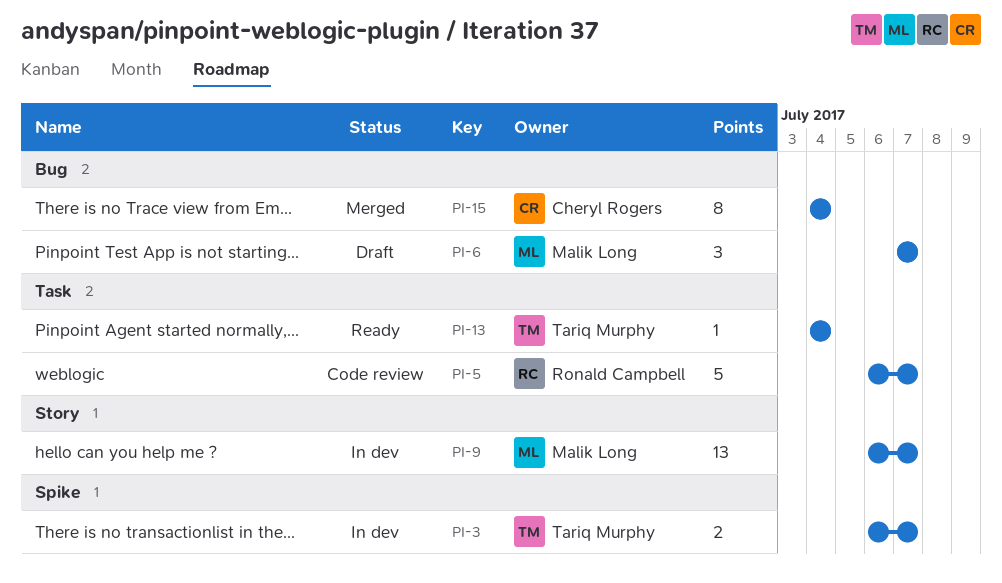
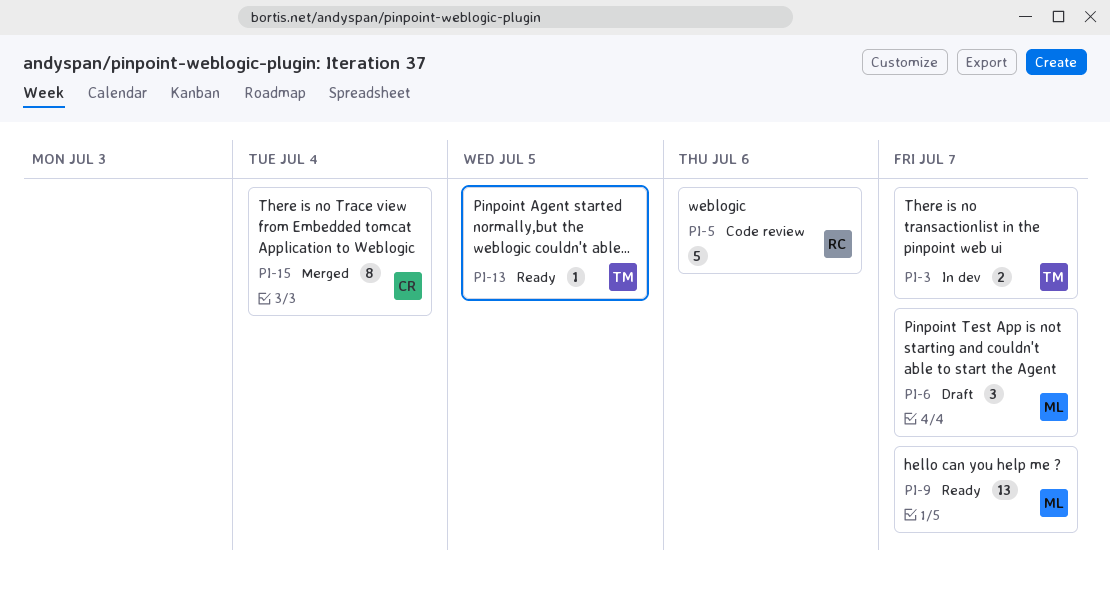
PI-5, due: Jul 7 -> Jul 6
PI-9, status: In dev -> Ready
PI-13, due: Jul 4 -> Jul 5

